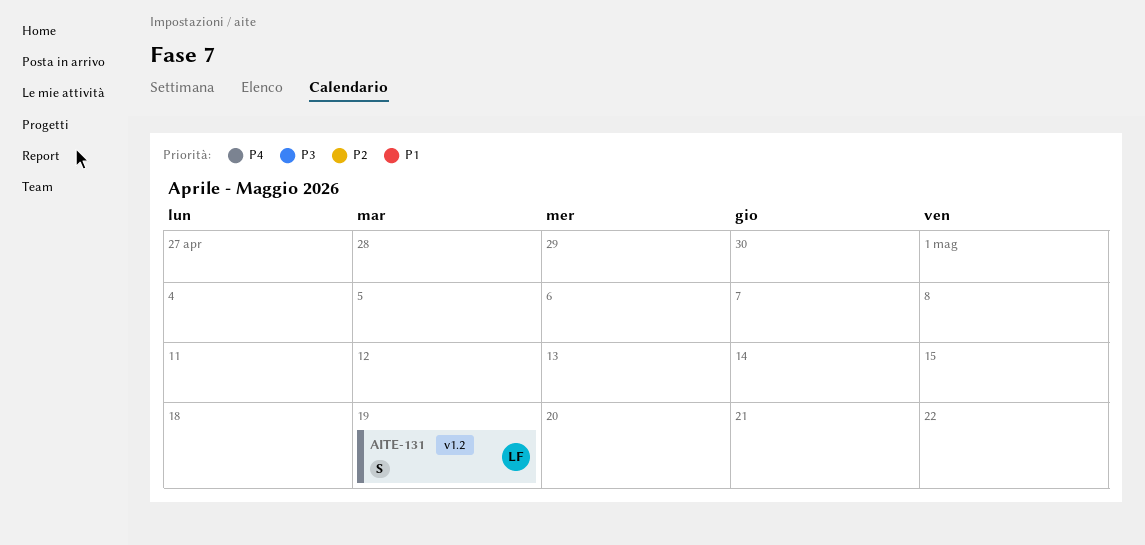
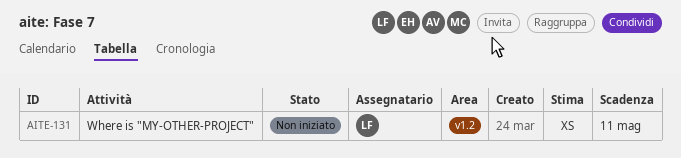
AITE-131, estimate: S -> XS
AITE-131, due: May 19 -> May 11

